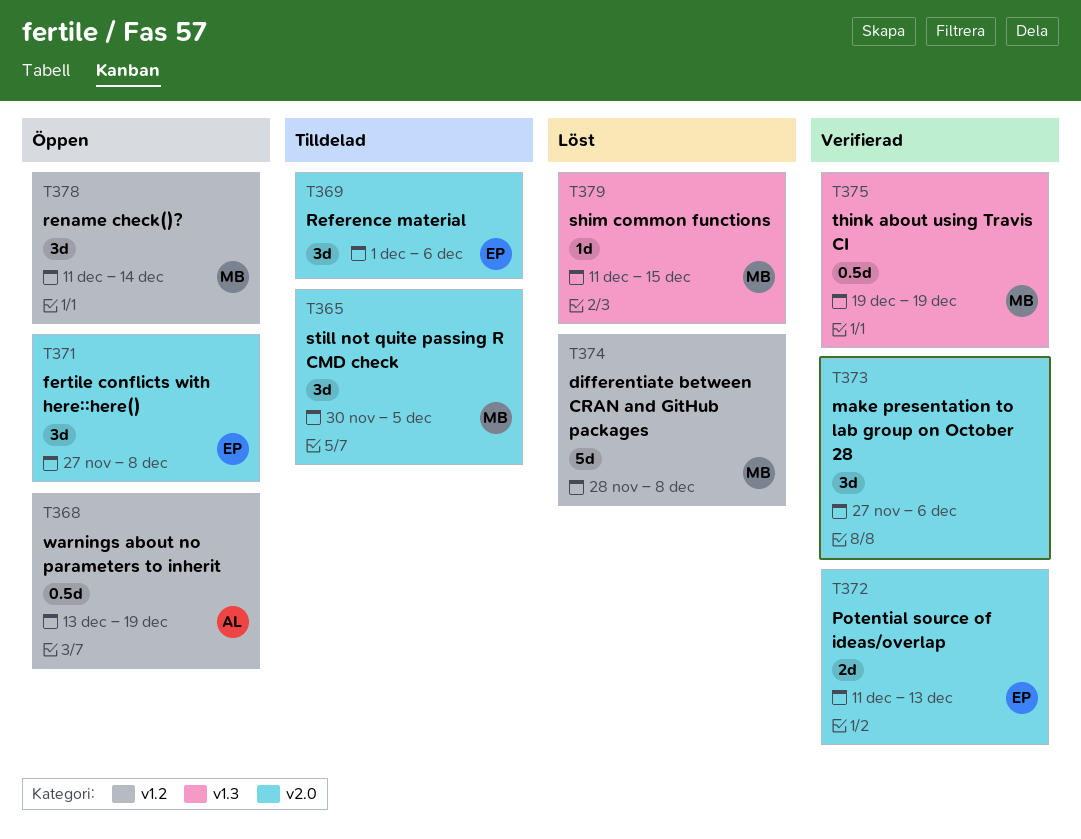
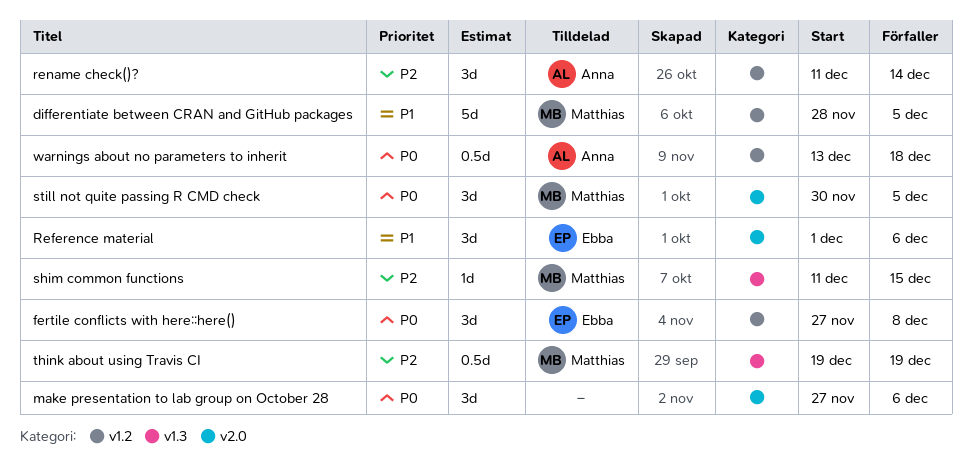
differentiate between CRAN and GitHub packages, due: Dec 8 -> Dec 5
fertile conflicts with here::here(), label: v2.0 -> v1.2
Potential source of ideas/overlap: present -> none
rename check()?, owner: Matthias -> Anna
warnings about no parameters to inherit, due: Dec 19 -> Dec 18

